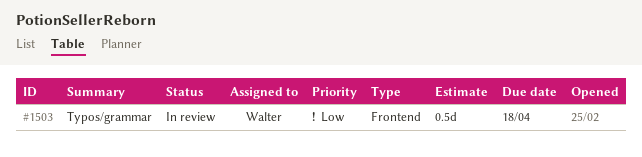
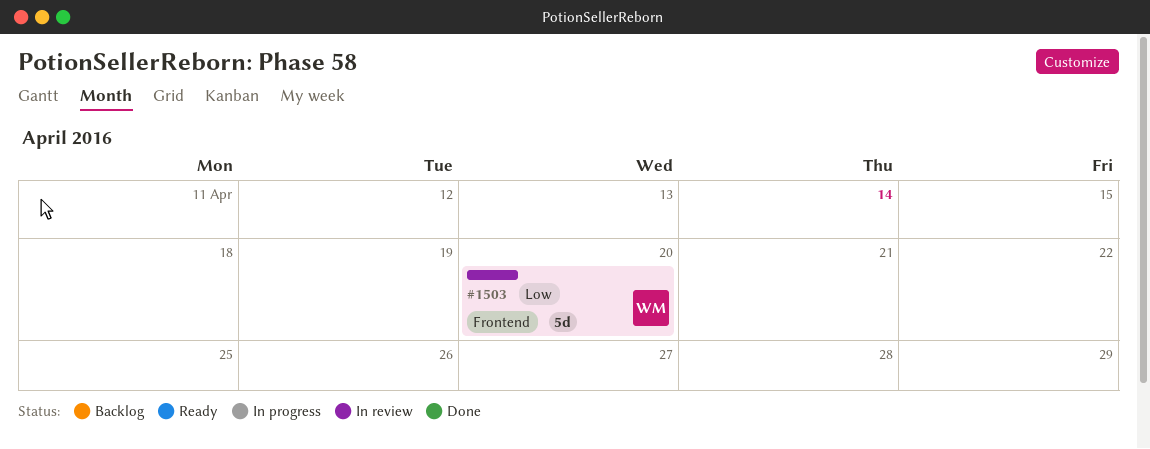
#1503, estimate: 0.5d -> 5d
#1503, due: Apr 18 -> Apr 20

